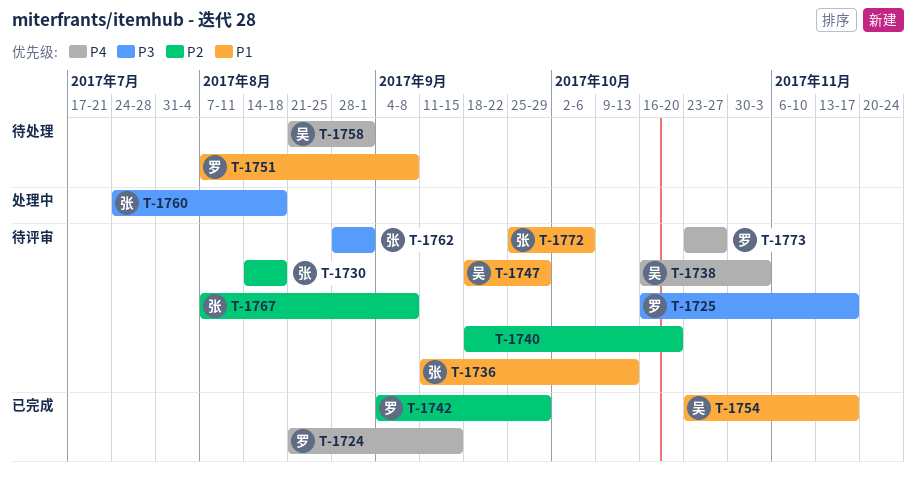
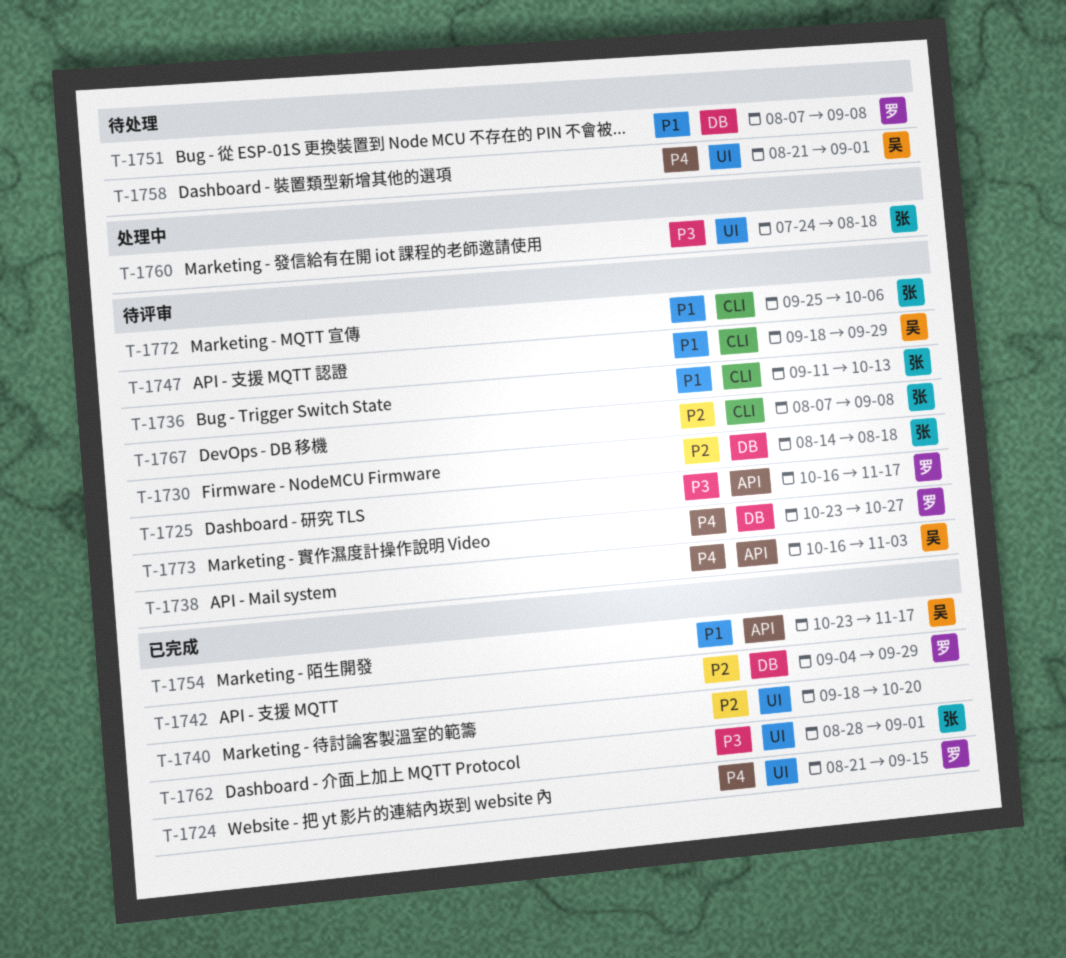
T-1740, status: 待评审 -> 已完成
T-1762, status: 待评审 -> 已完成

